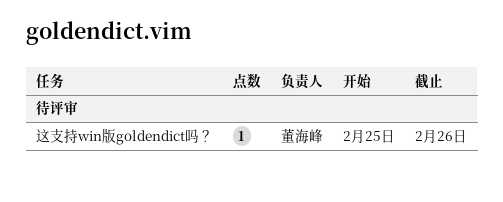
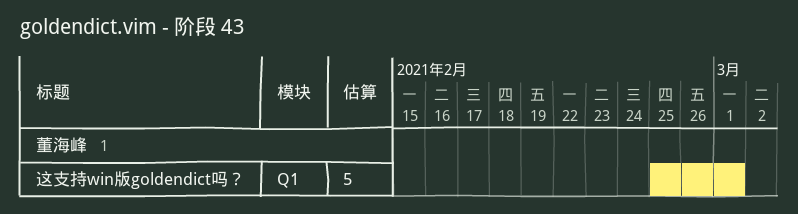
这支持win版goldendict吗？, estimate: 1 -> 5
这支持win版goldendict吗？, due: Feb 26 -> Mar 1

